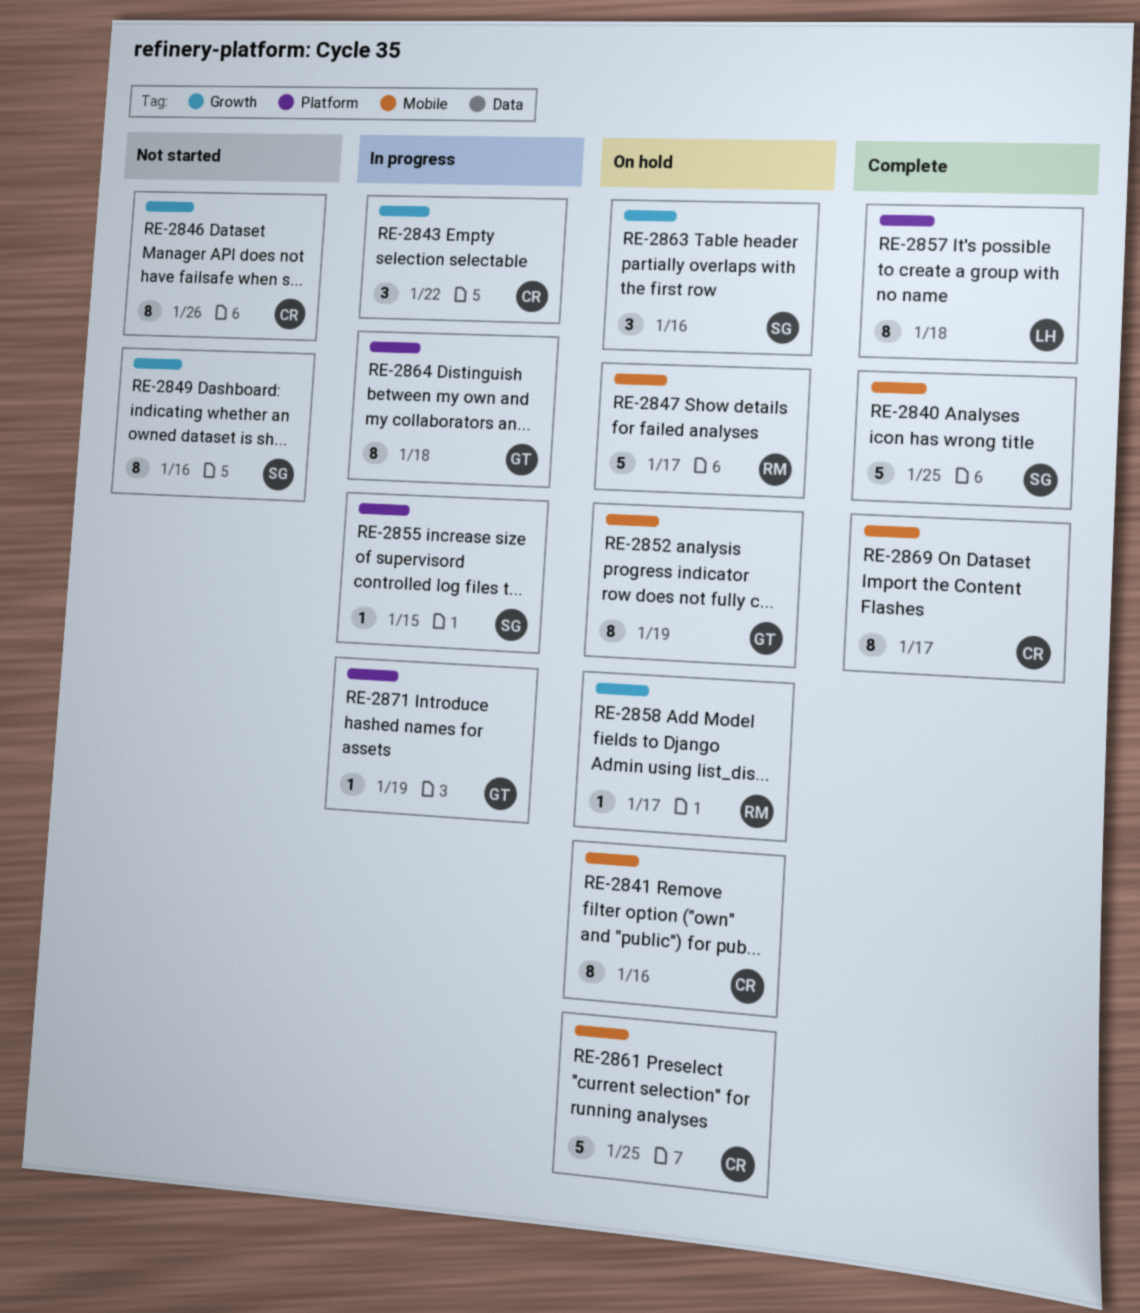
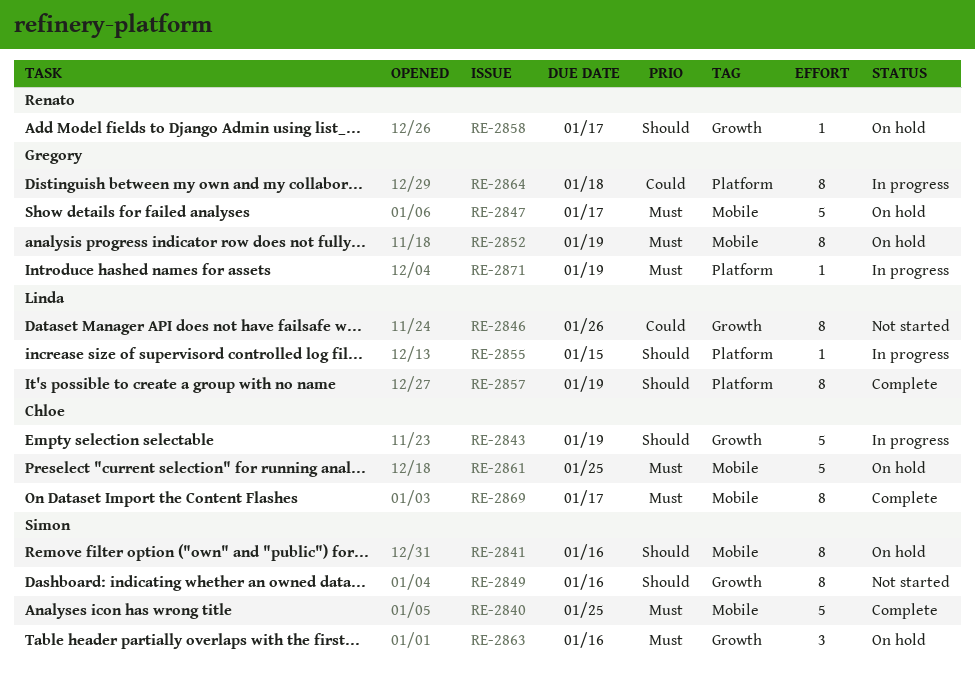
RE-2841, owner: Chloe -> Simon
RE-2843, estimate: 3 -> 5
RE-2843, due: Jan 22 -> Jan 19
RE-2846, owner: Chloe -> Linda
RE-2847, owner: Renato -> Gregory
RE-2855, owner: Simon -> Linda
RE-2857, due: Jan 18 -> Jan 19

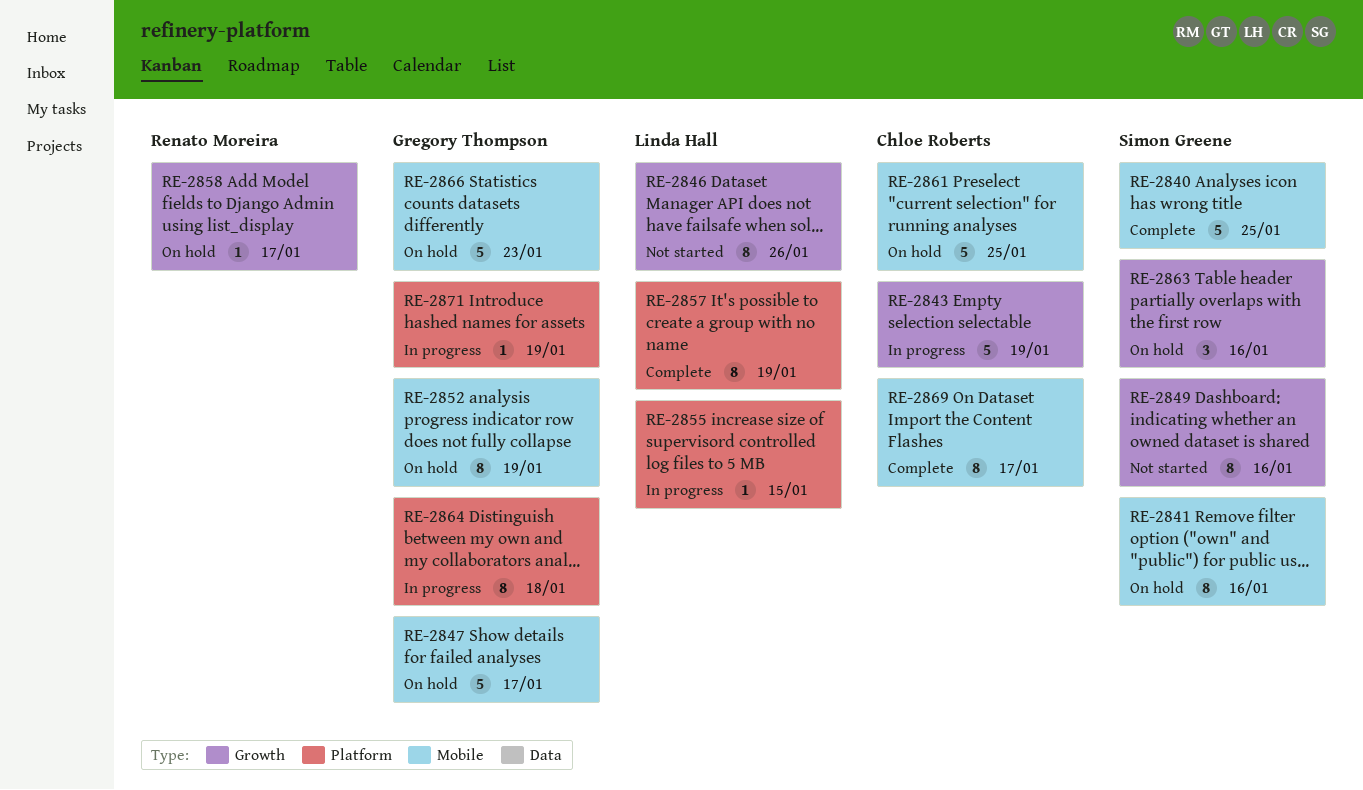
RE-2866: none -> present

